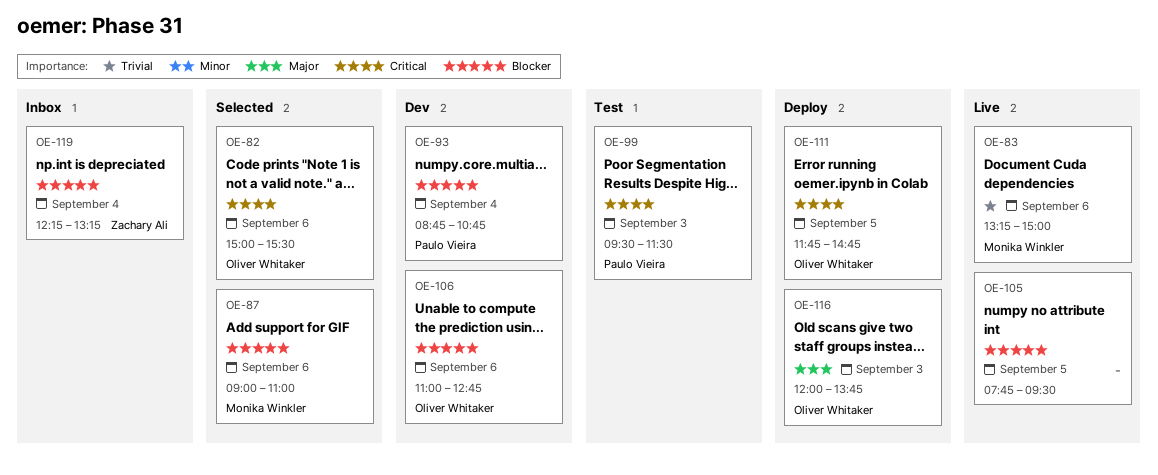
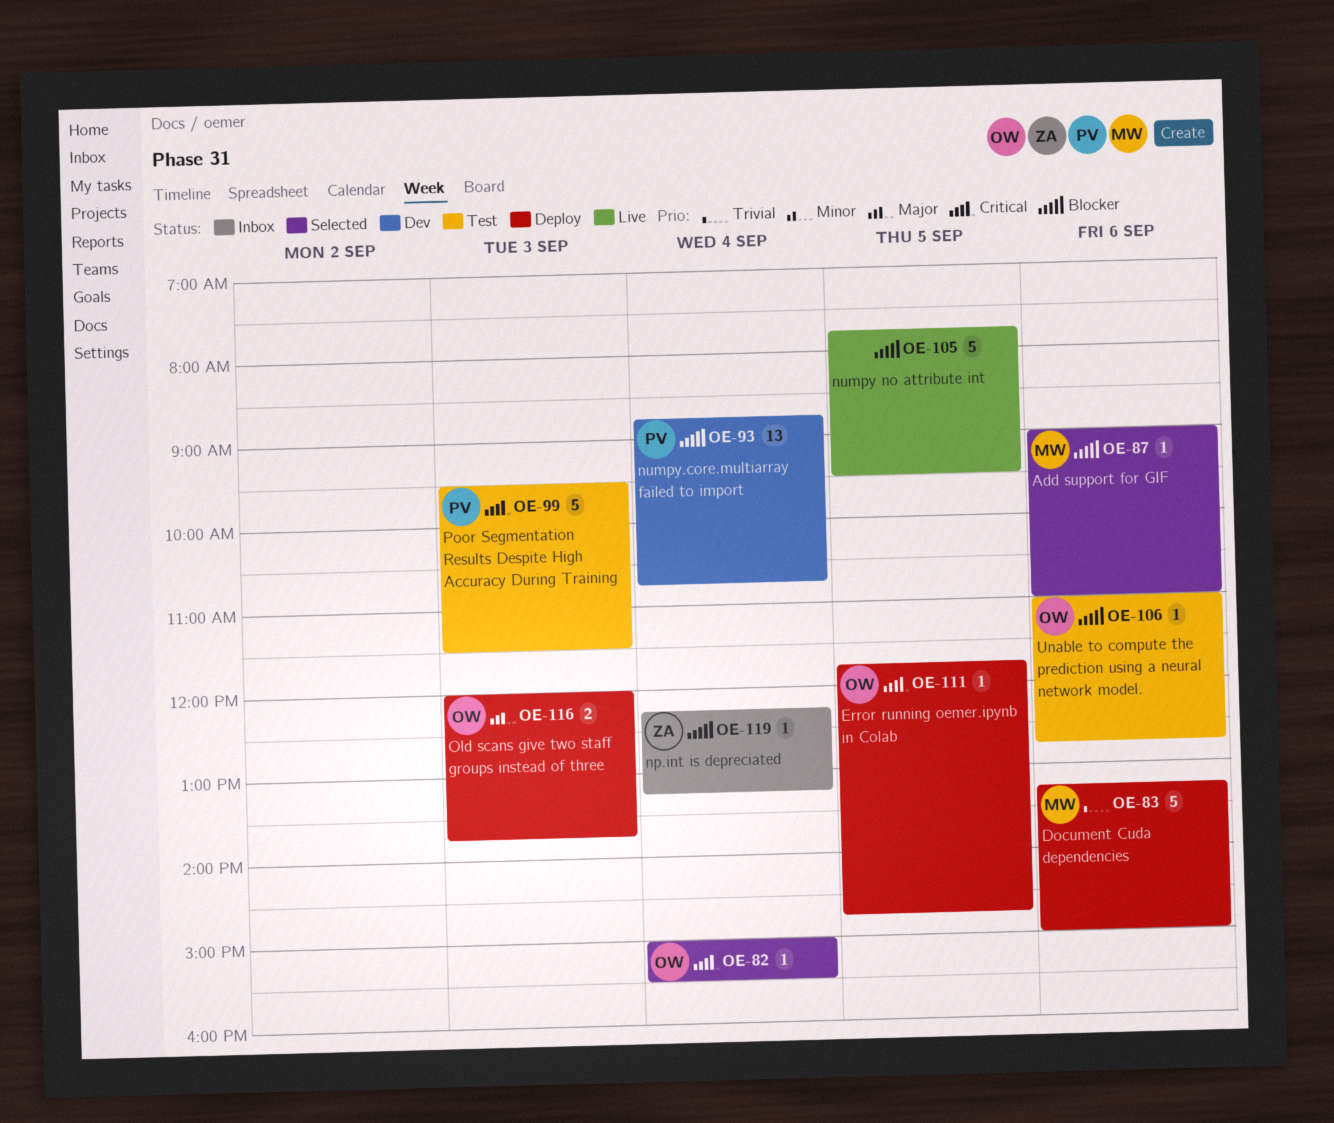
OE-82, day: Sep 6 -> Sep 4
OE-83, status: Live -> Deploy
OE-106, status: Dev -> Test

